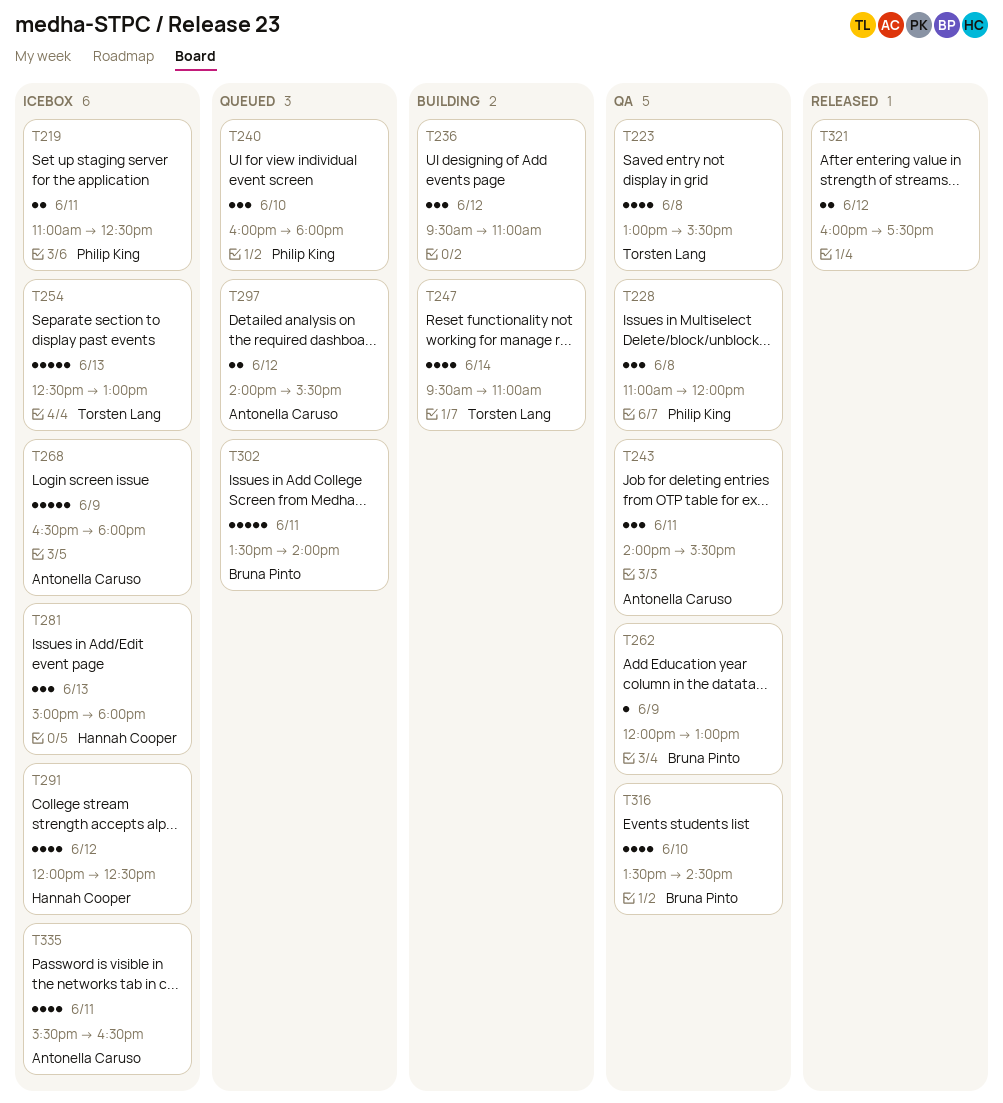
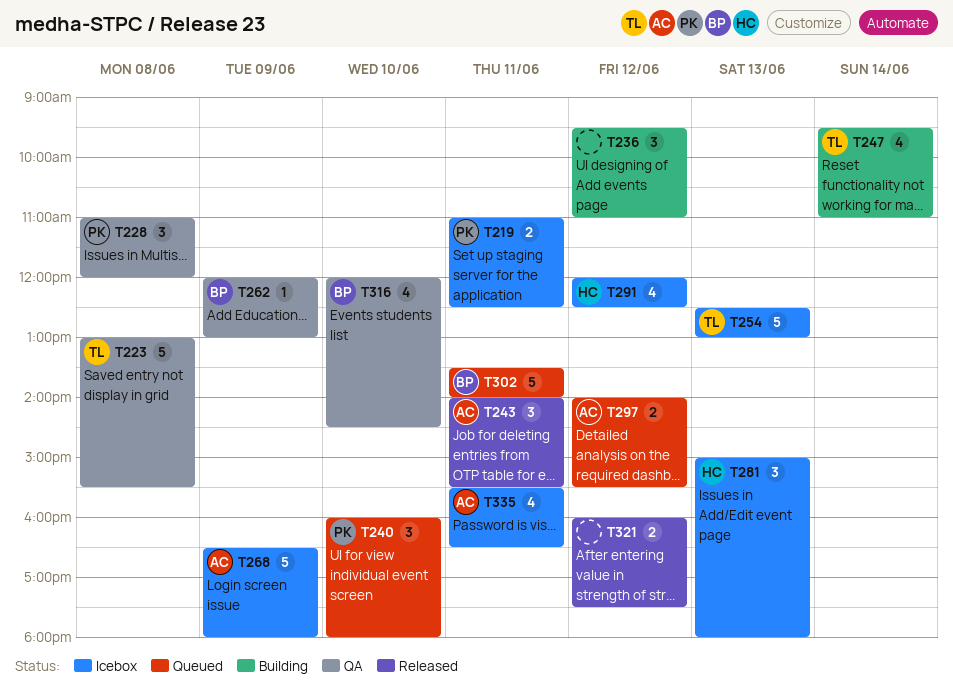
T223, estimate: 4 -> 5
T243, status: QA -> Released
T316, begins: 13:30 -> 12:00

